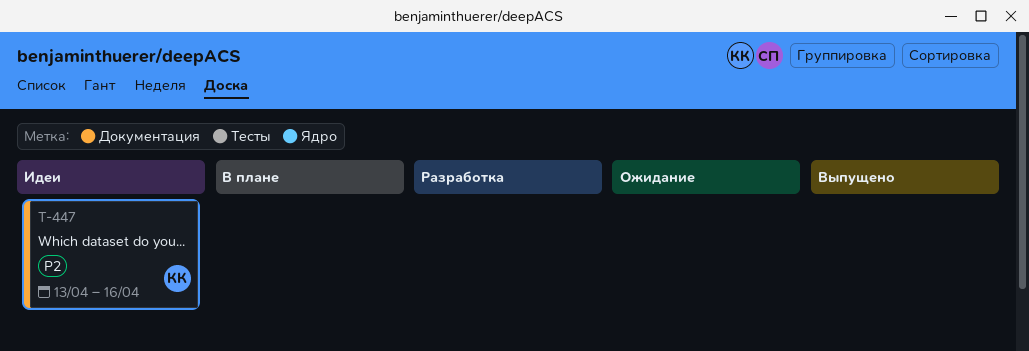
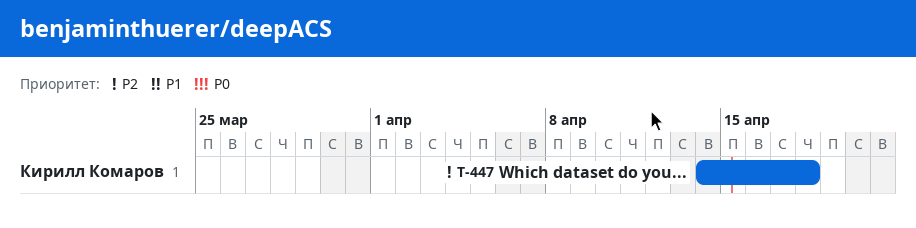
T-447, start: Apr 13 -> Apr 14
T-447, due: Apr 16 -> Apr 18

